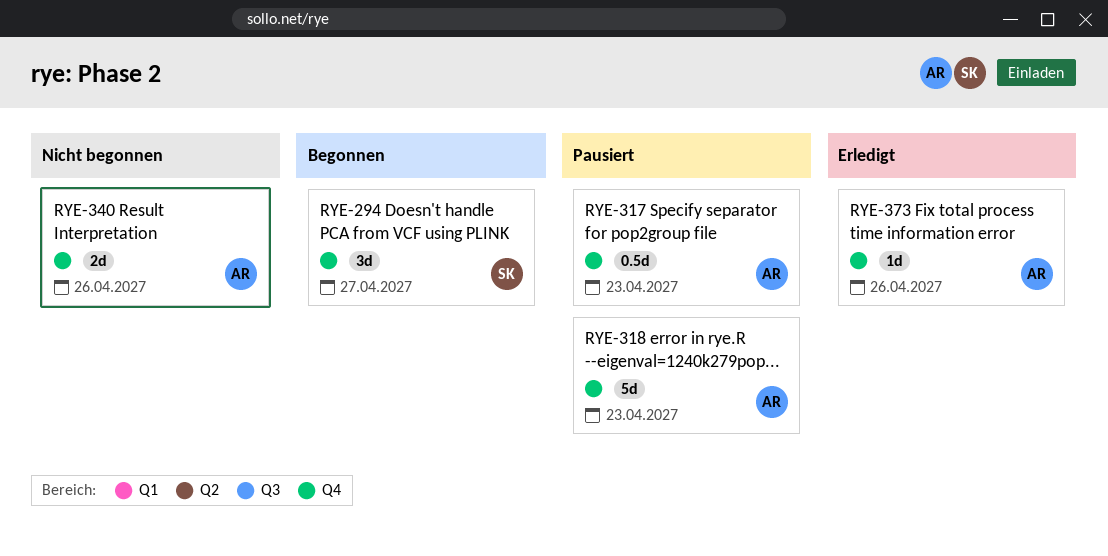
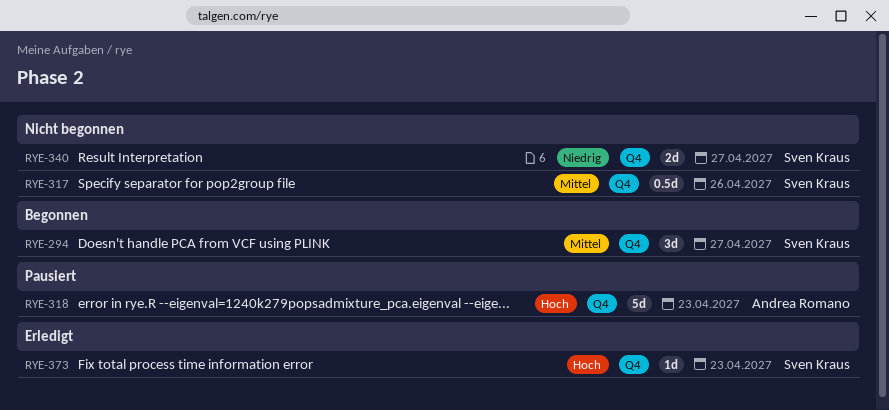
RYE-317, status: Pausiert -> Nicht begonnen
RYE-317, owner: Andrea Romano -> Sven Kraus
RYE-317, due: Apr 23 -> Apr 26
RYE-340, owner: Andrea Romano -> Sven Kraus
RYE-340, due: Apr 26 -> Apr 27
RYE-373, owner: Andrea Romano -> Sven Kraus
RYE-373, due: Apr 26 -> Apr 23

